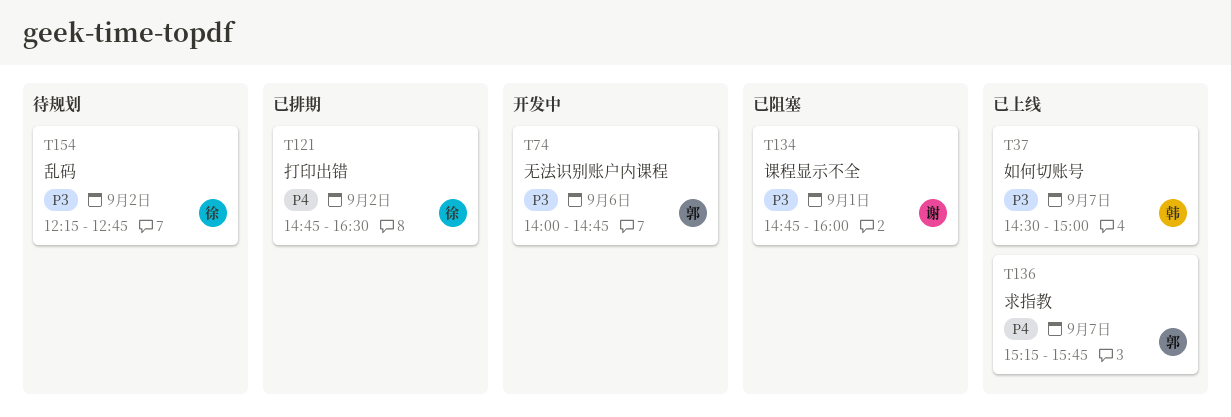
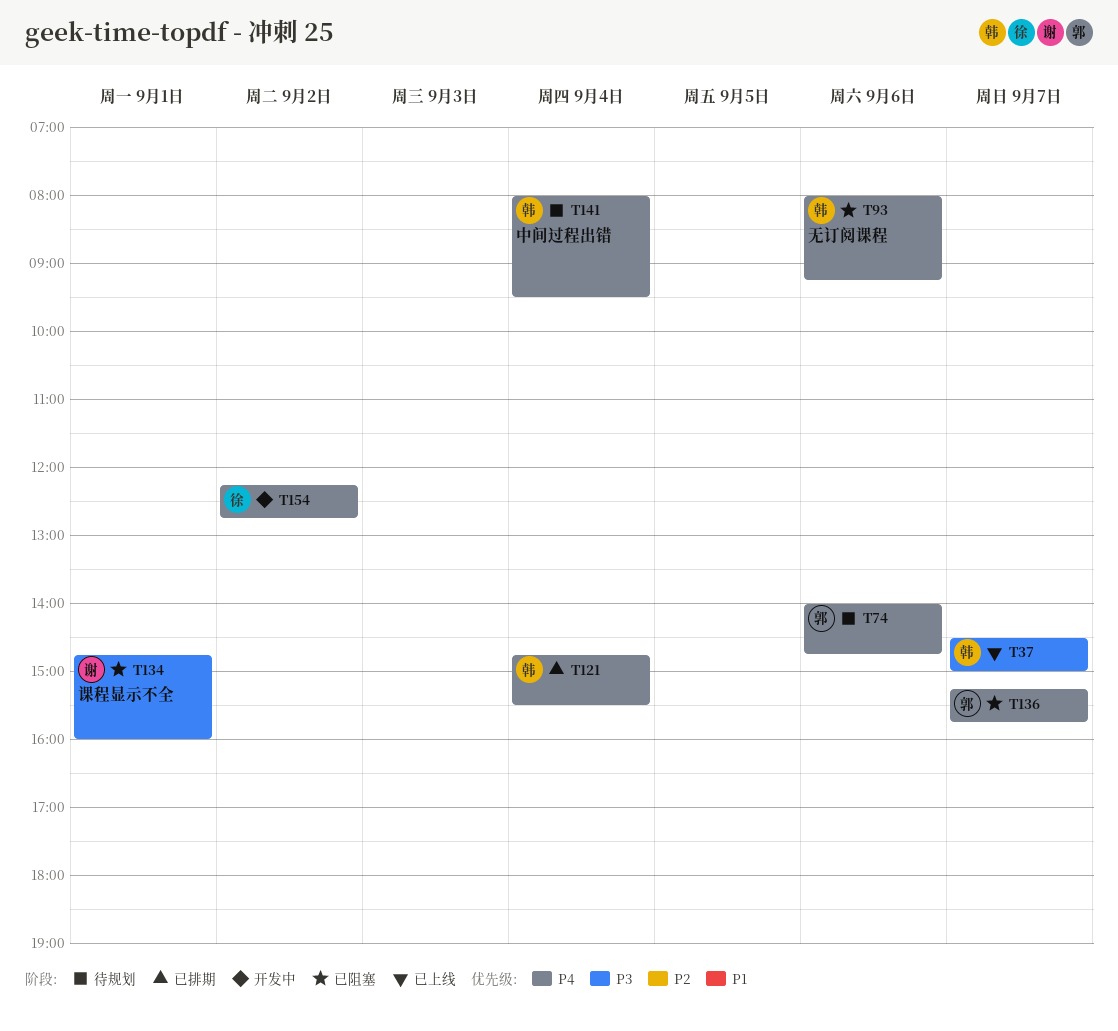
T74, status: 开发中 -> 待规划
T74, priority: P3 -> P4
T93: none -> present
T121, owner: 徐 -> 韩
T121, day: Sep 2 -> Sep 4
T121, ends: 16:30 -> 15:30
T136, status: 已上线 -> 已阻塞
T141: none -> present
T154, status: 待规划 -> 开发中
T154, priority: P3 -> P4

